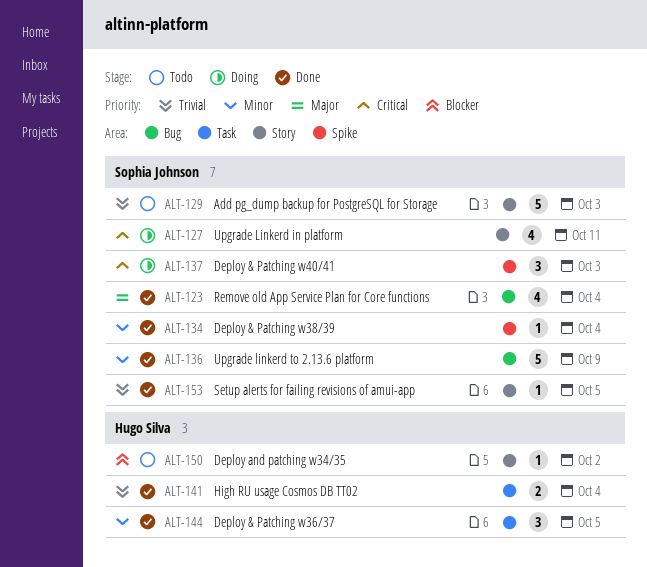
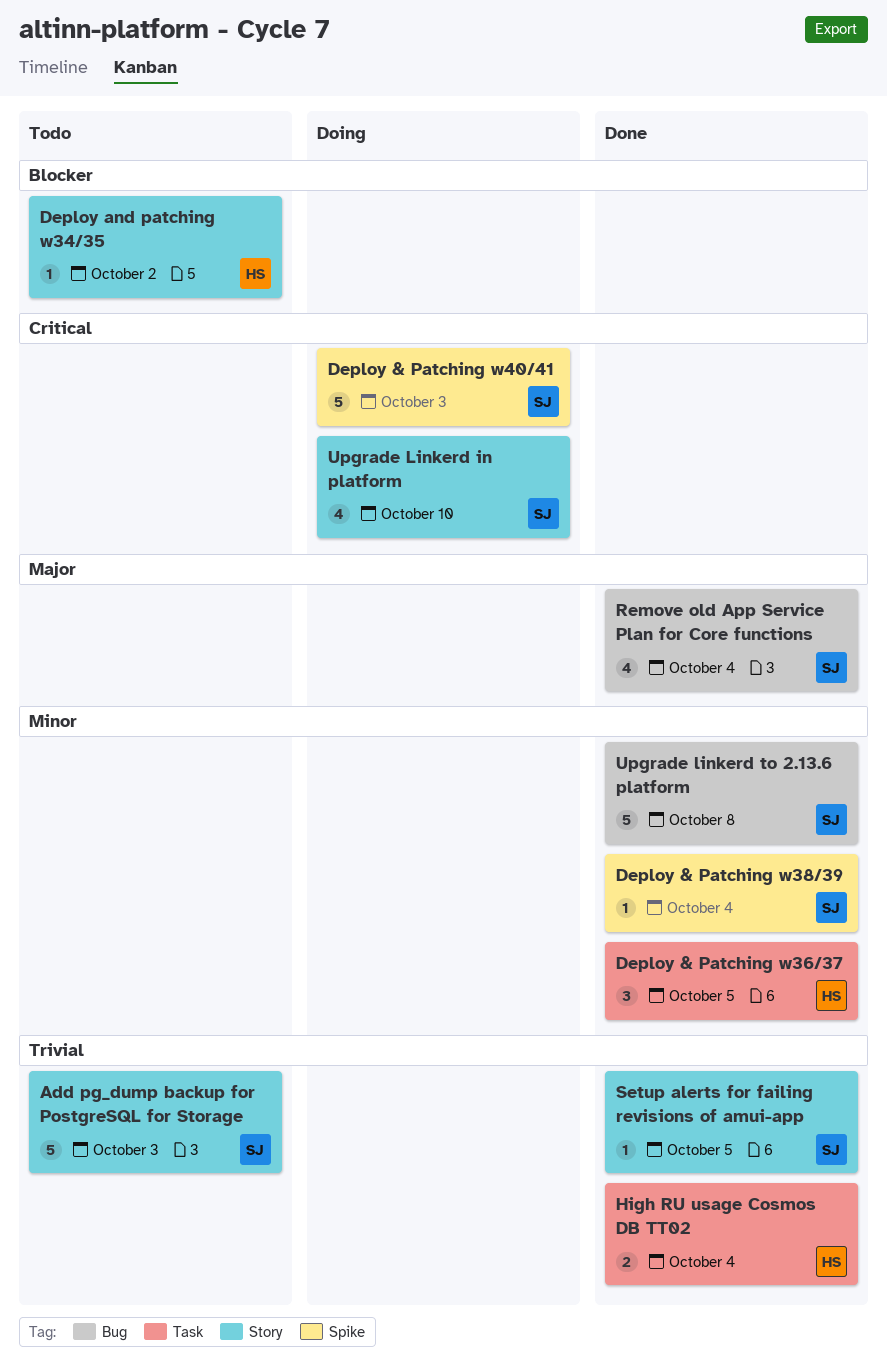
Deploy & Patching w40/41, estimate: 3 -> 5
Upgrade Linkerd in platform, due: Oct 11 -> Oct 10
Upgrade linkerd to 2.13.6 platform, due: Oct 9 -> Oct 8

